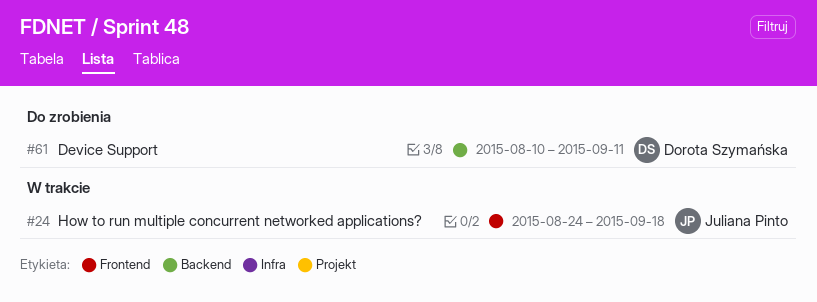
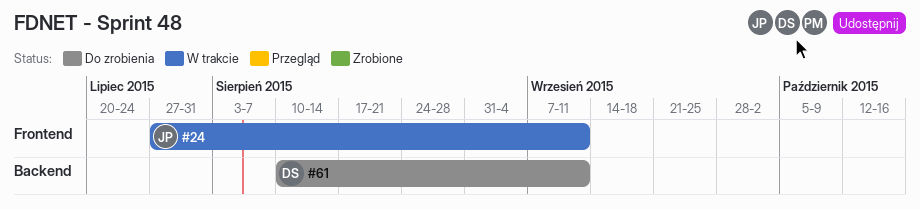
#24, start: Aug 24 -> Jul 27
#24, due: Sep 18 -> Sep 11

